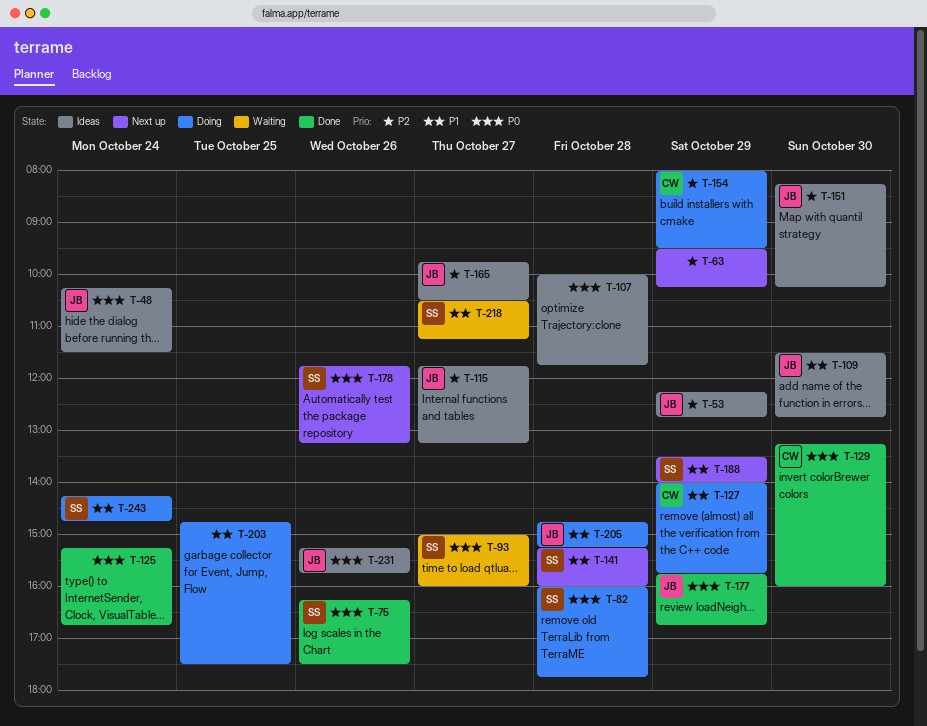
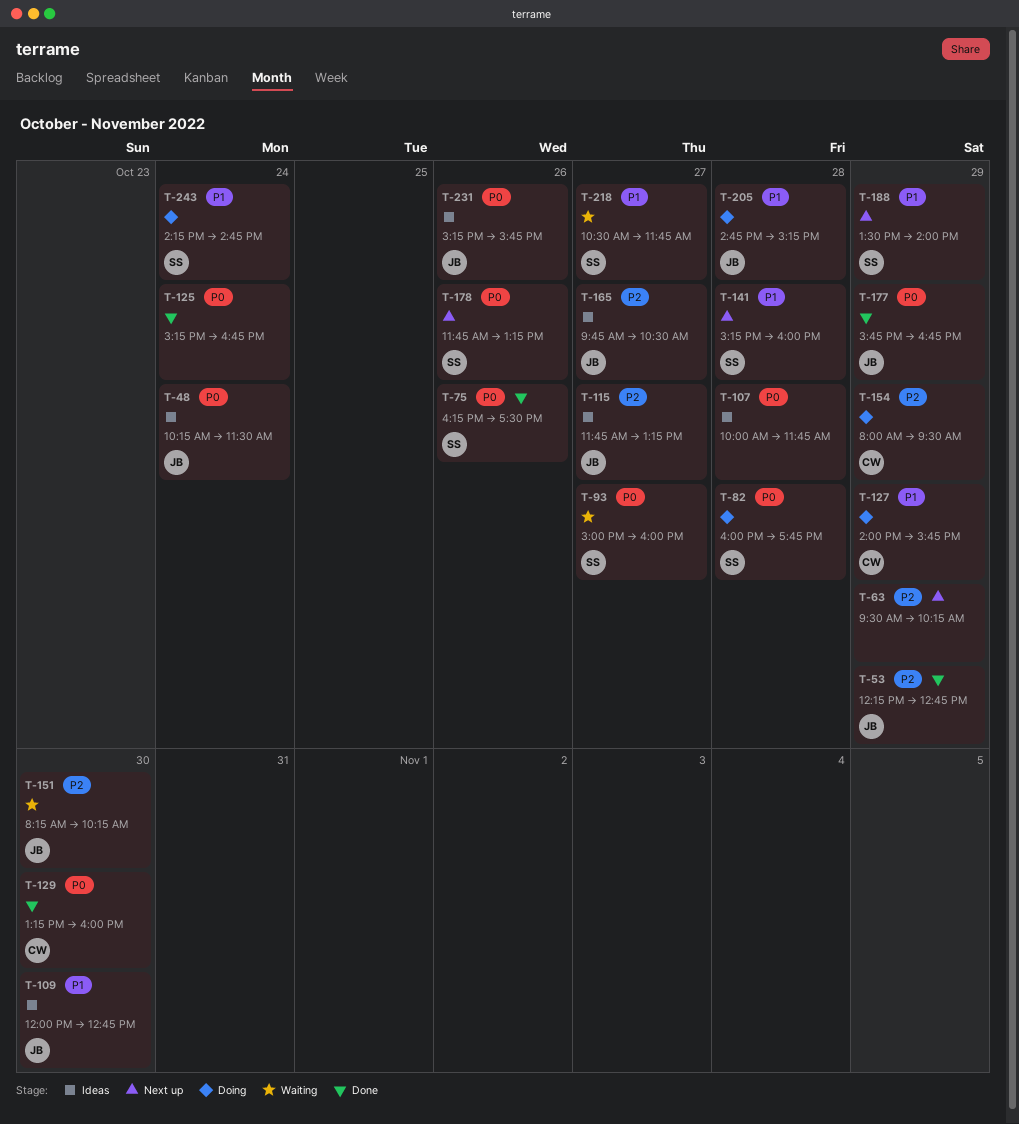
T-53, status: Ideas -> Done
T-109, begins: 11:30 -> 12:00
T-151, status: Ideas -> Waiting
T-203: present -> none
T-218, ends: 11:15 -> 11:45

